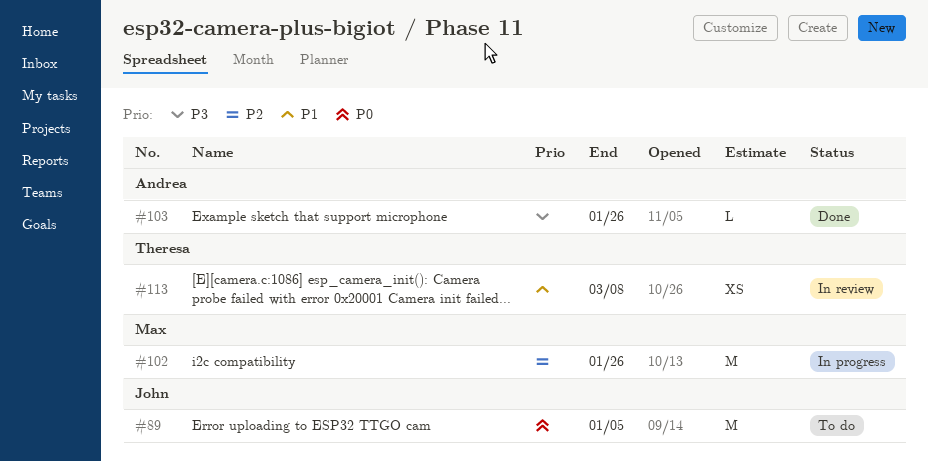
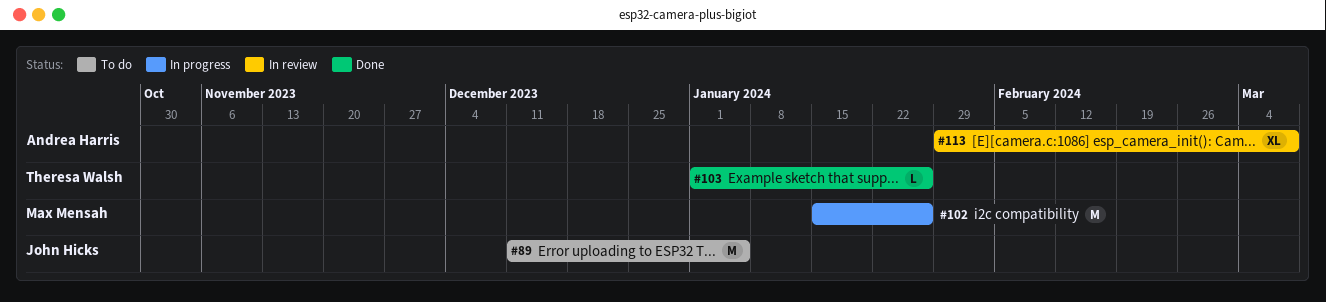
#103, owner: Andrea Harris -> Theresa Walsh
#113, owner: Theresa Walsh -> Andrea Harris
#113, estimate: XS -> XL

